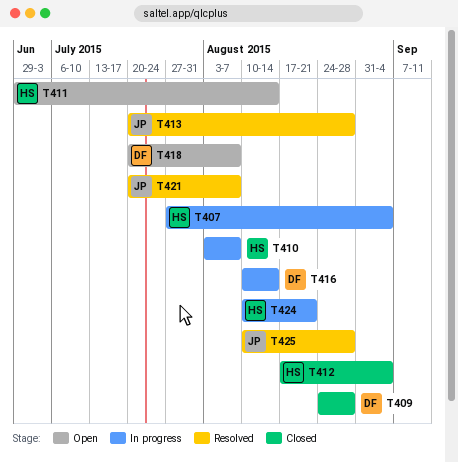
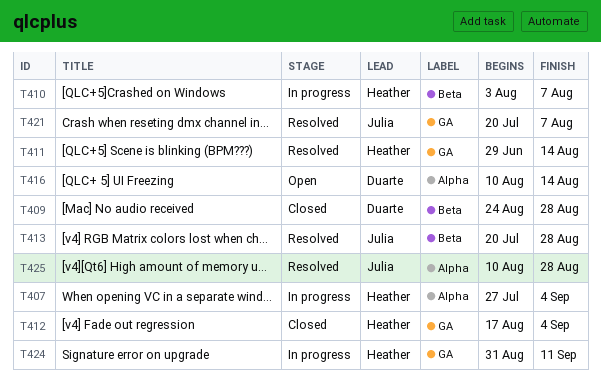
T411, status: Open -> Resolved
T416, status: In progress -> Open
T418: present -> none
T424, start: Aug 10 -> Aug 31
T424, due: Aug 21 -> Sep 11

